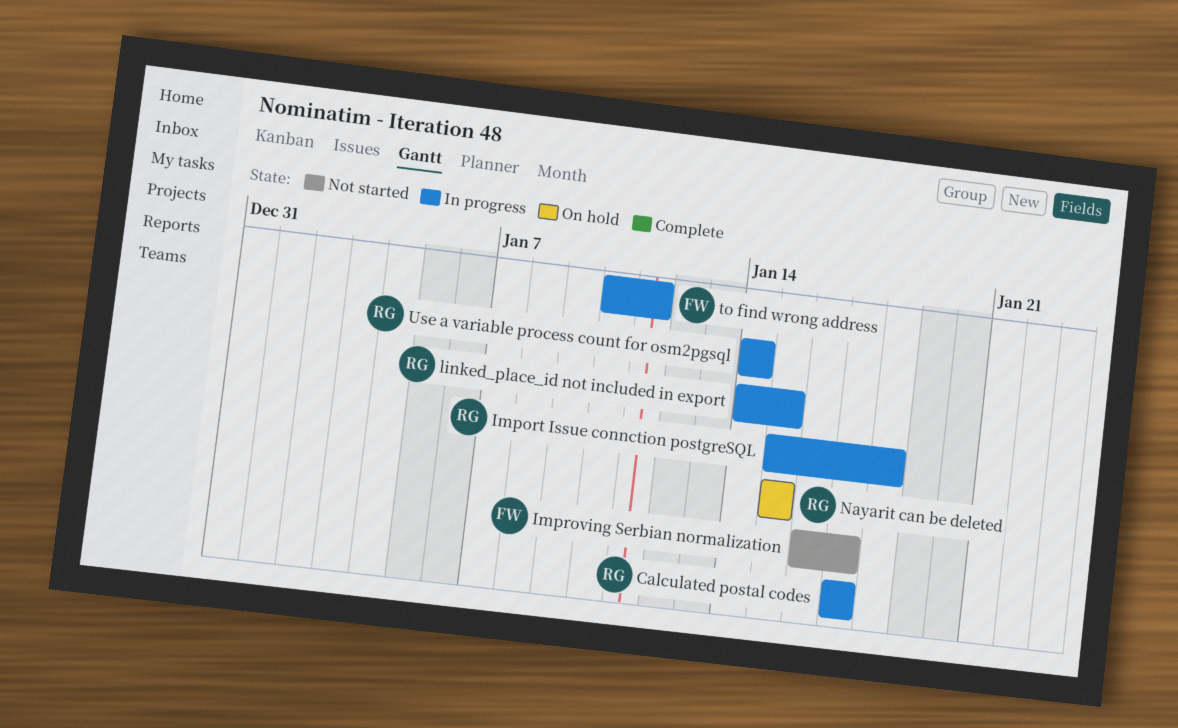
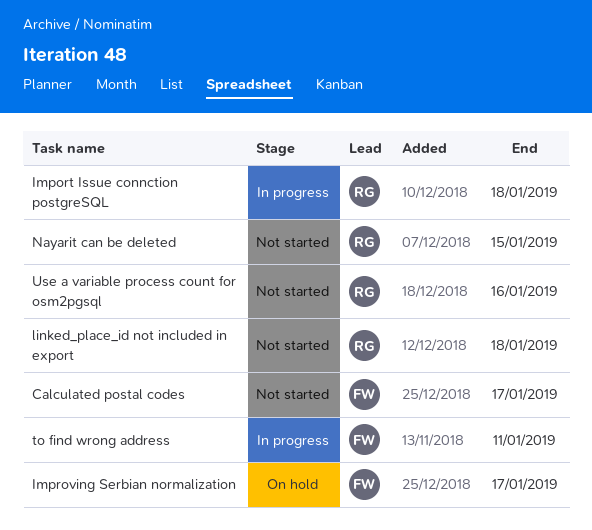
Calculated postal codes, status: In progress -> Not started
Calculated postal codes, owner: RG -> FW
Improving Serbian normalization, status: Not started -> On hold
linked_place_id not included in export, status: In progress -> Not started
linked_place_id not included in export, due: Jan 15 -> Jan 18
Nayarit can be deleted, status: On hold -> Not started
Use a variable process count for osm2pgsql, status: In progress -> Not started
Use a variable process count for osm2pgsql, due: Jan 14 -> Jan 16

